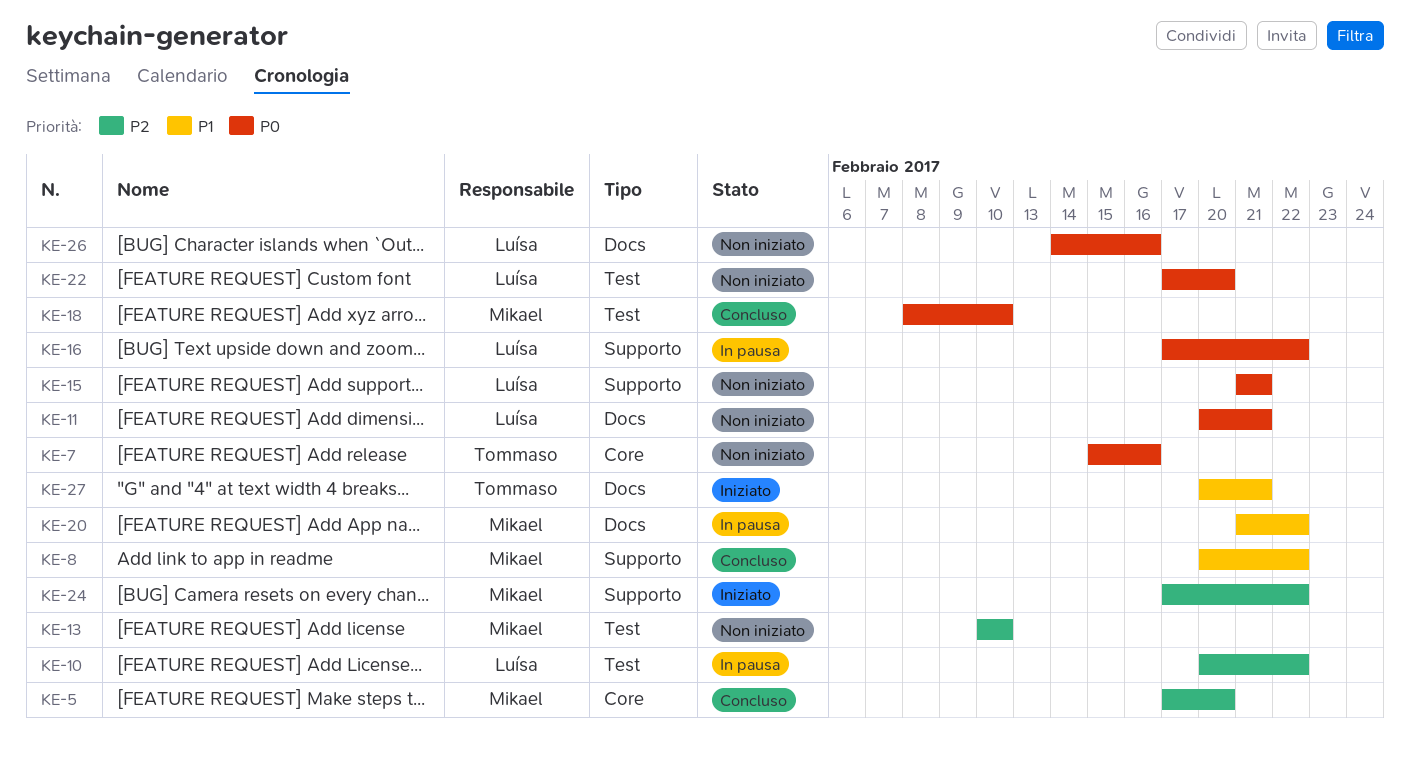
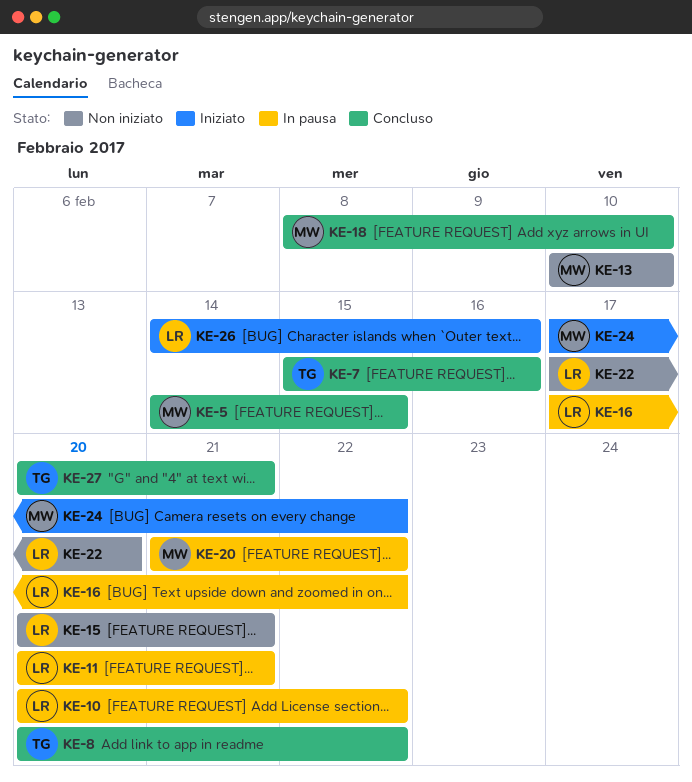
KE-5, start: Feb 17 -> Feb 14
KE-5, due: Feb 20 -> Feb 15
KE-7, status: Non iniziato -> Concluso
KE-8, owner: Mikael -> Tommaso
KE-11, status: Non iniziato -> In pausa
KE-15, start: Feb 21 -> Feb 20
KE-26, status: Non iniziato -> Iniziato
KE-27, status: Iniziato -> Concluso

